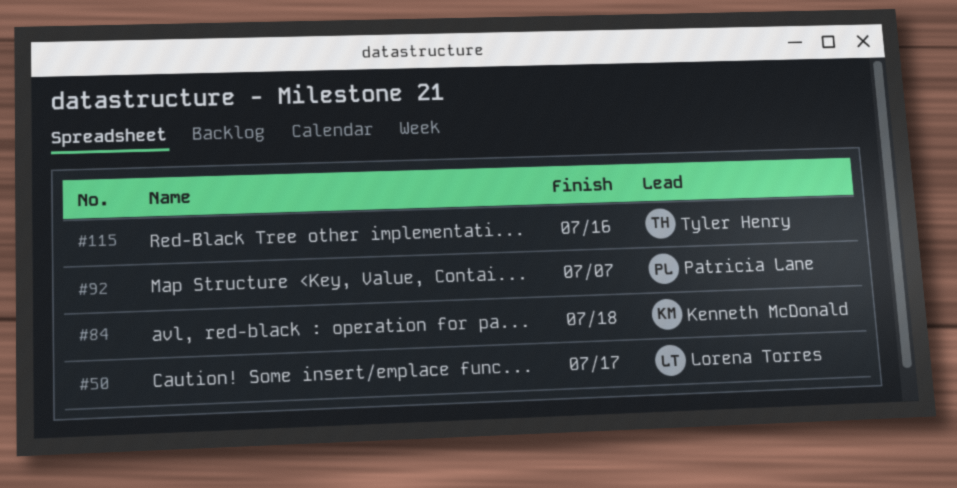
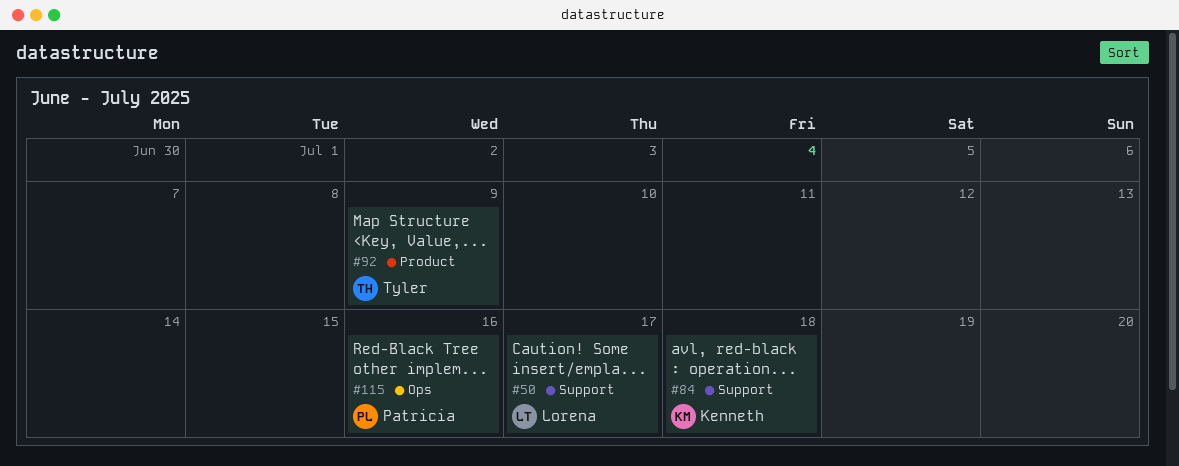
#92, owner: Patricia Lane -> Tyler Henry
#92, due: Jul 7 -> Jul 9
#115, owner: Tyler Henry -> Patricia Lane

